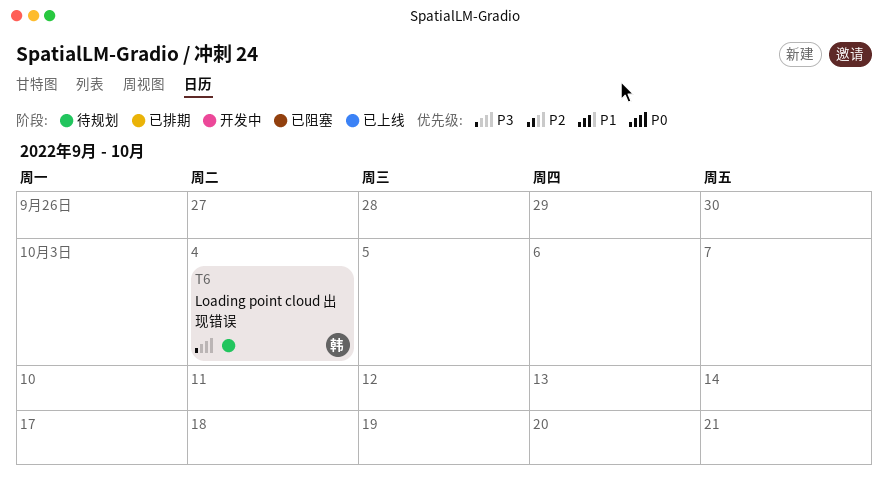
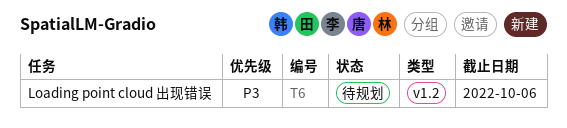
T6, due: Oct 4 -> Oct 6

